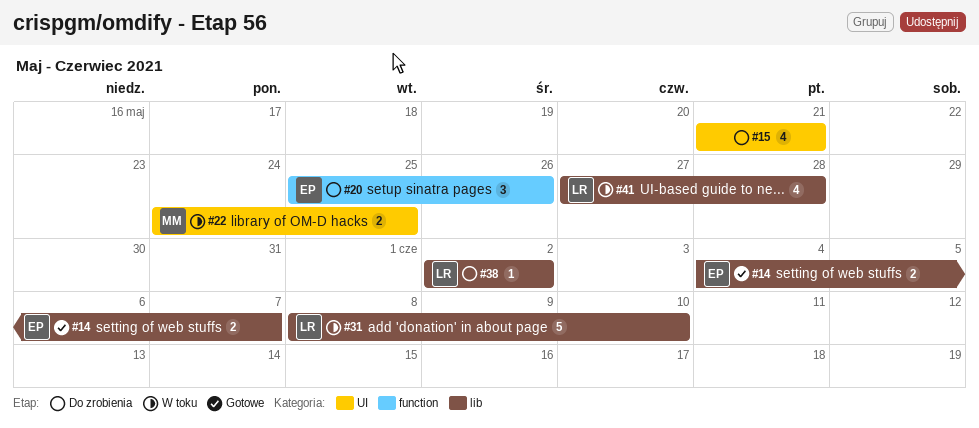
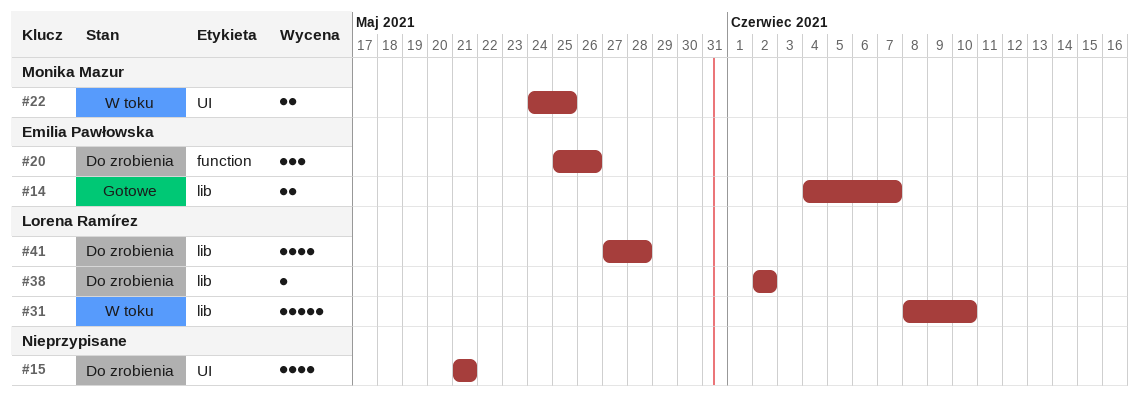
#41, status: W toku -> Do zrobienia

